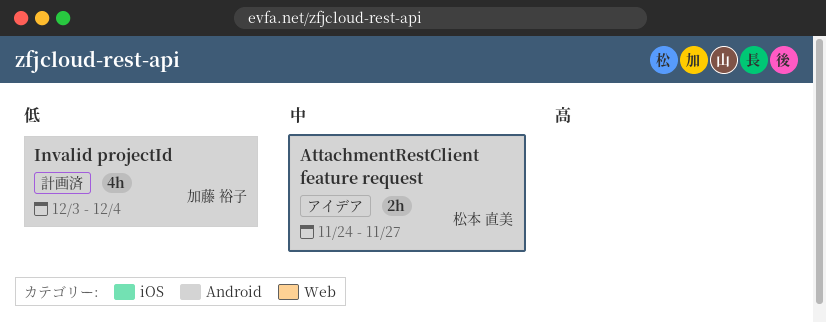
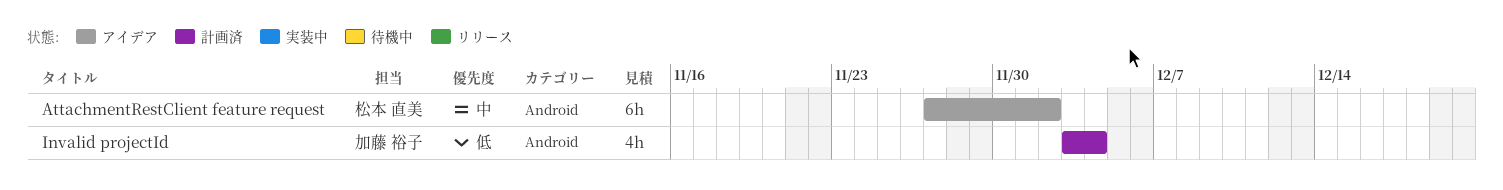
AttachmentRestClient feature request, estimate: 2h -> 6h
AttachmentRestClient feature request, start: Nov 24 -> Nov 27
AttachmentRestClient feature request, due: Nov 27 -> Dec 2

